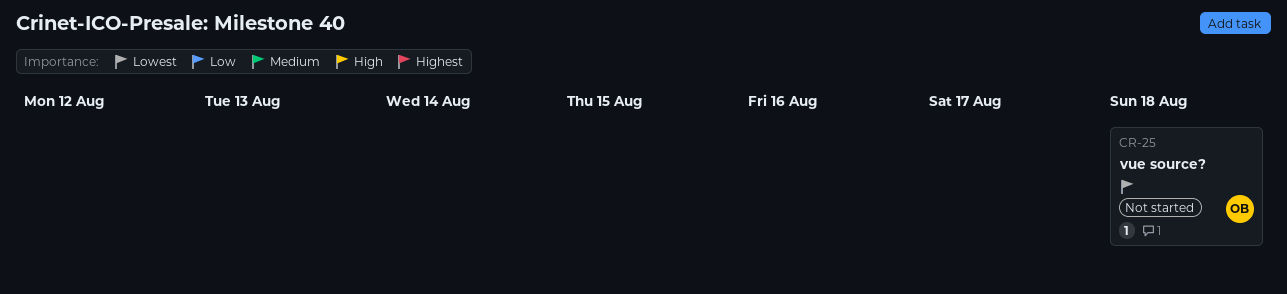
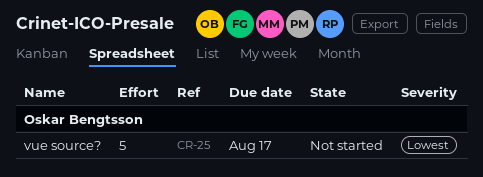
CR-25, estimate: 1 -> 5
CR-25, due: Aug 18 -> Aug 17

